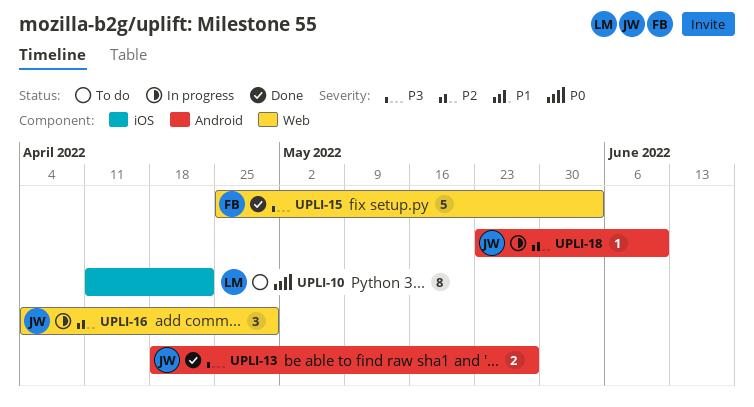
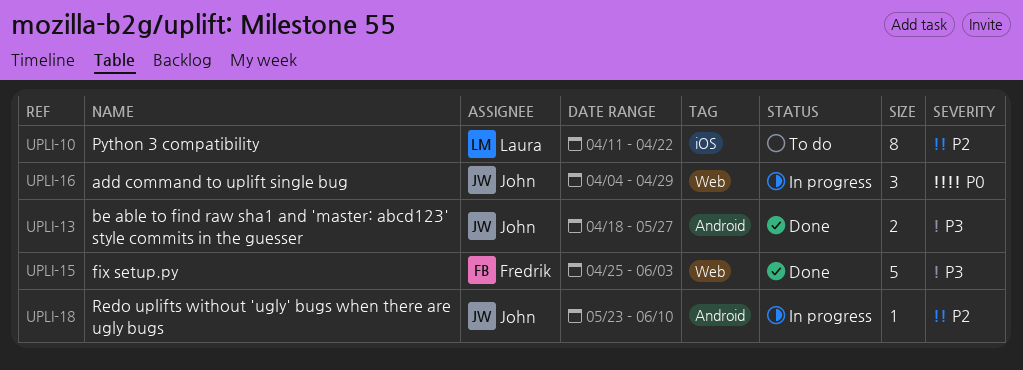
UPLI-10, priority: P0 -> P2
UPLI-16, priority: P2 -> P0

